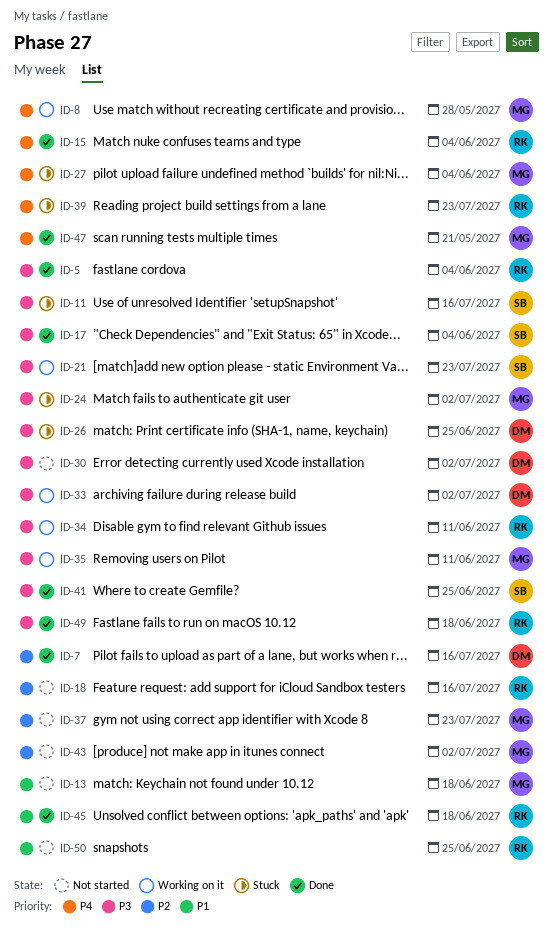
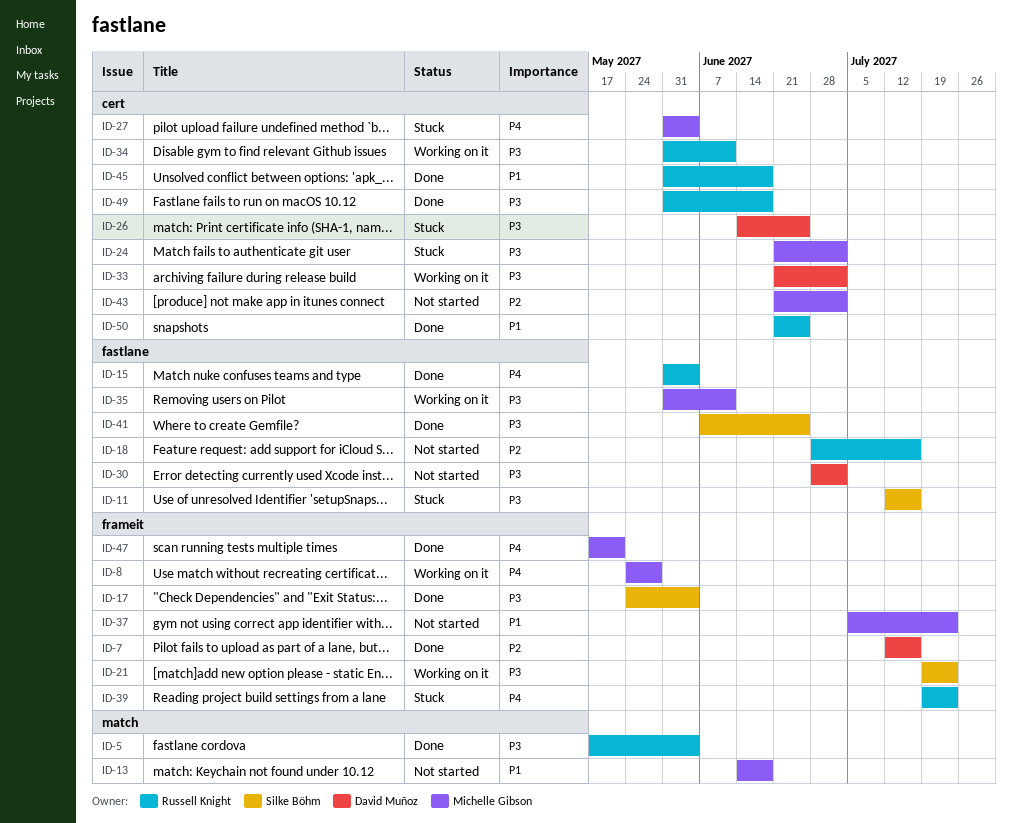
ID-37, priority: P2 -> P1
ID-50, status: Not started -> Done

